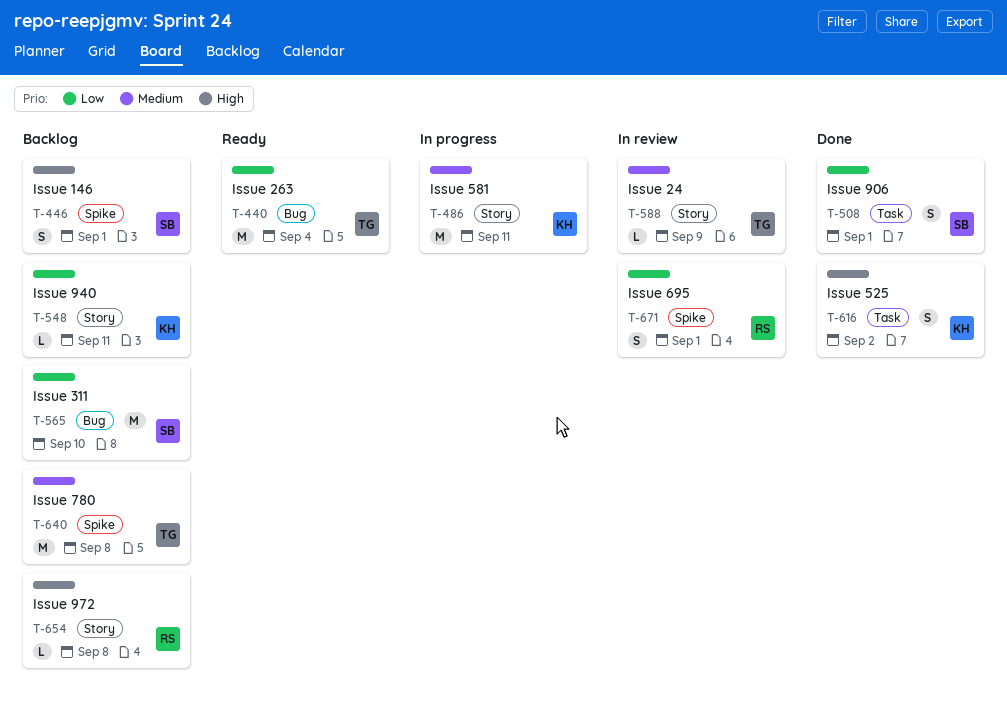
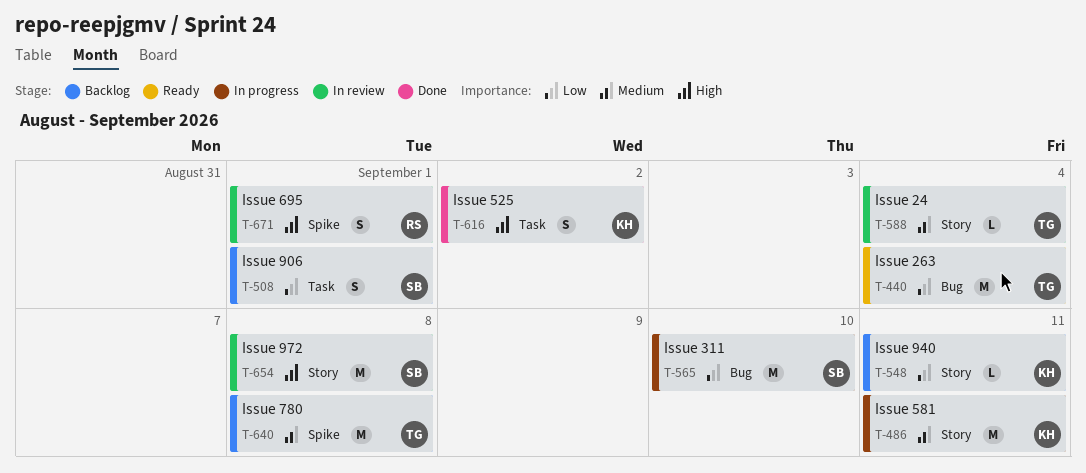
T-446: present -> none
T-508, status: Done -> Backlog
T-565, status: Backlog -> In progress
T-588, due: Sep 9 -> Sep 4
T-654, status: Backlog -> In review
T-654, owner: RS -> SB
T-654, estimate: L -> M
T-671, priority: Low -> High

